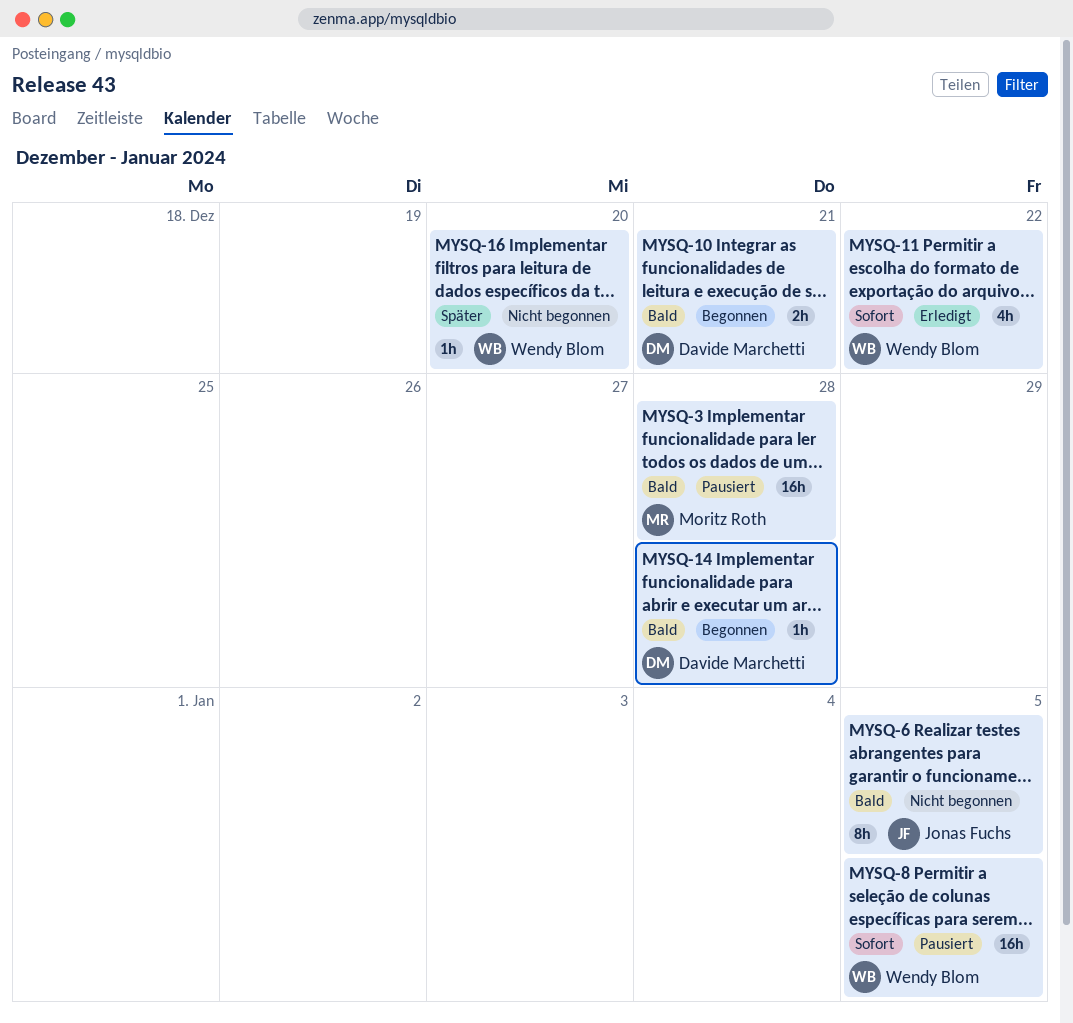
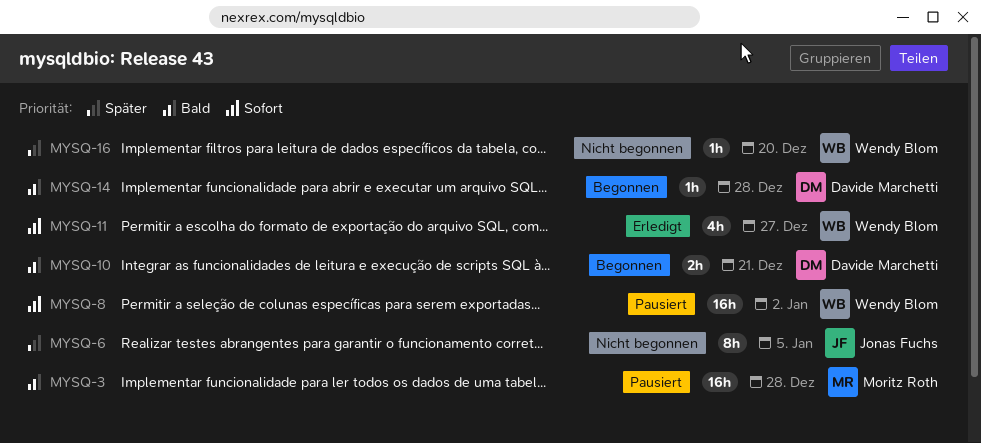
MYSQ-6, priority: Bald -> Später
MYSQ-8, due: Jan 5 -> Jan 2
MYSQ-11, due: Dec 22 -> Dec 27

